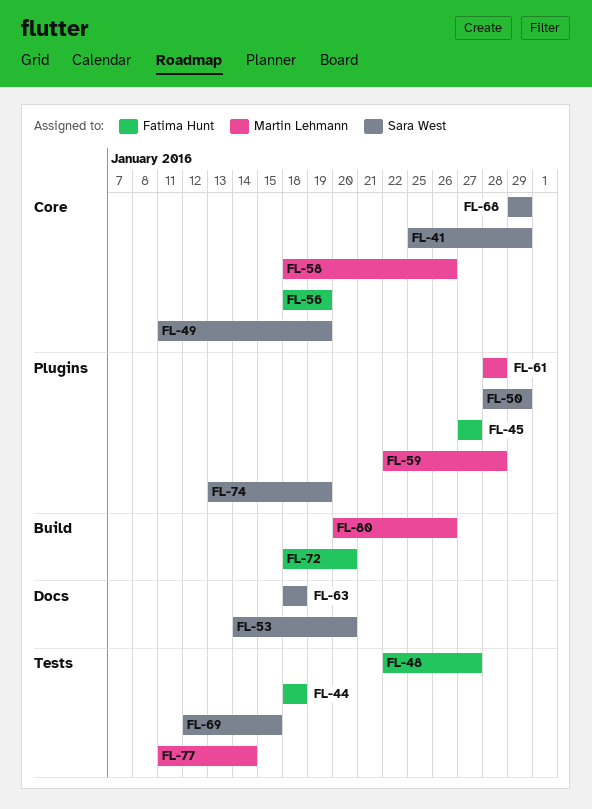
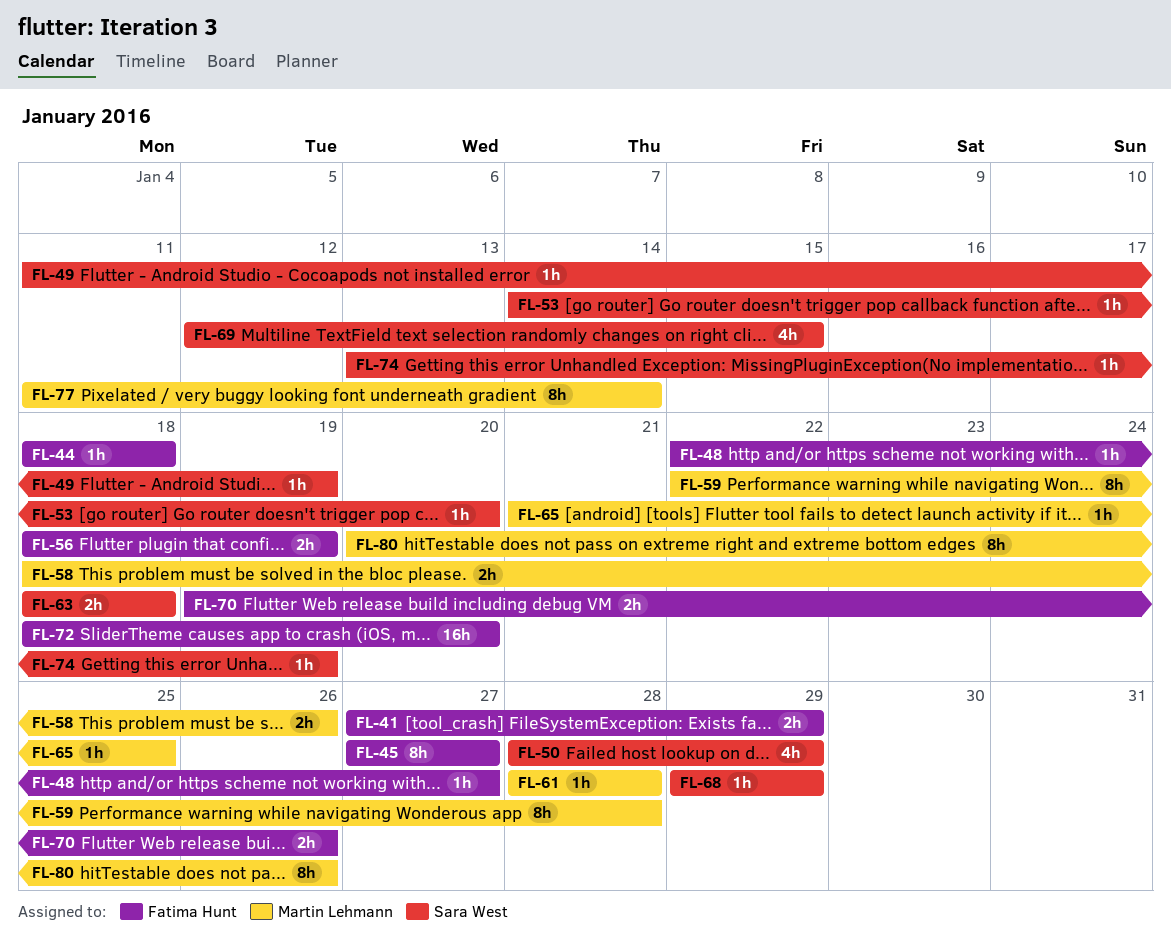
FL-41, owner: Sara West -> Fatima Hunt
FL-41, start: Jan 25 -> Jan 27
FL-65: none -> present
FL-70: none -> present

